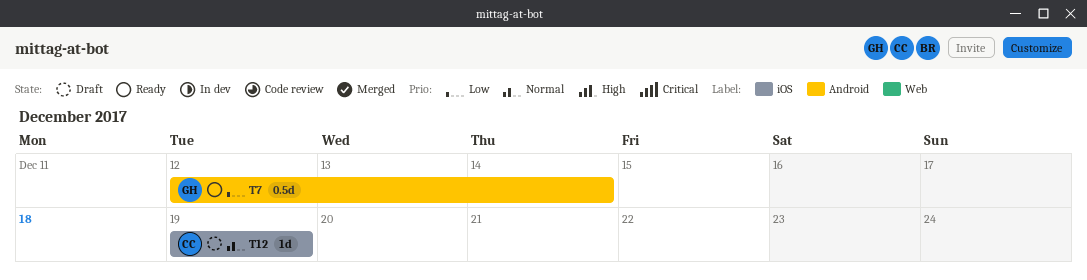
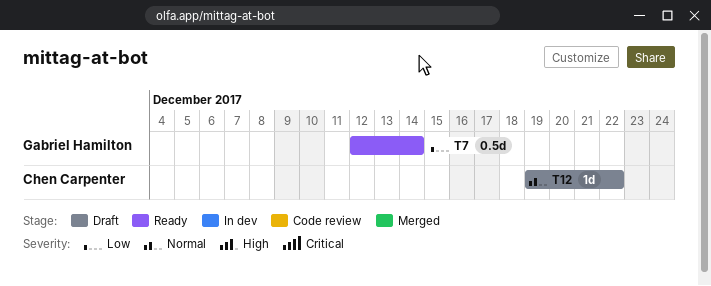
T12, due: Dec 19 -> Dec 22

